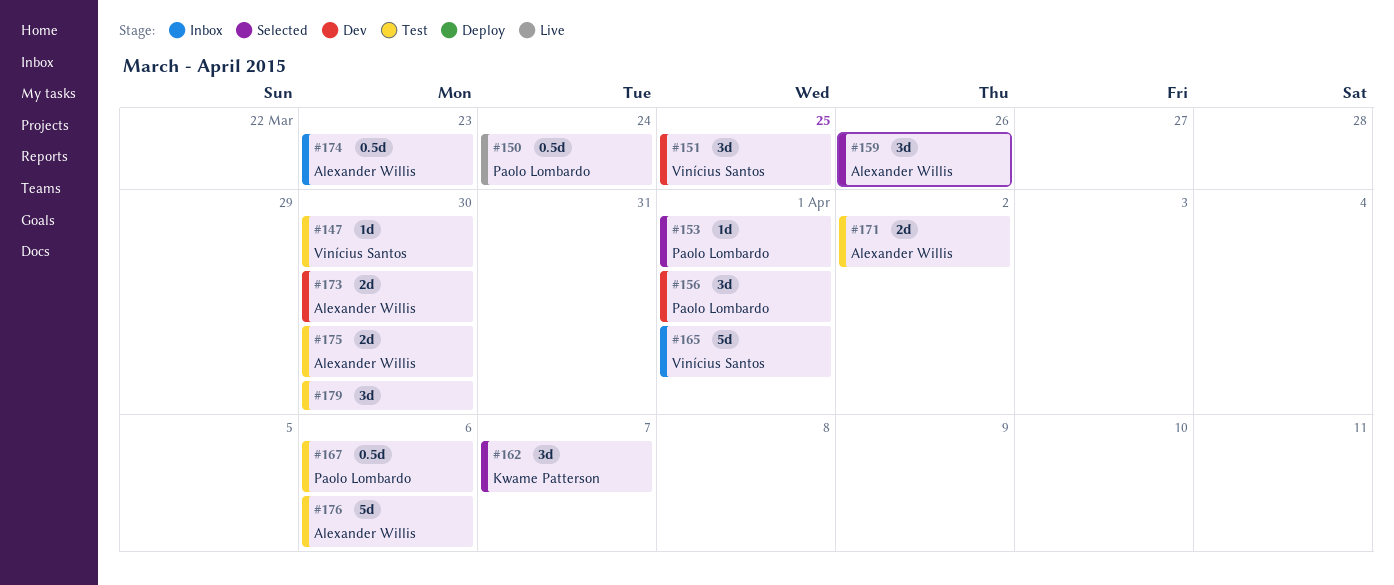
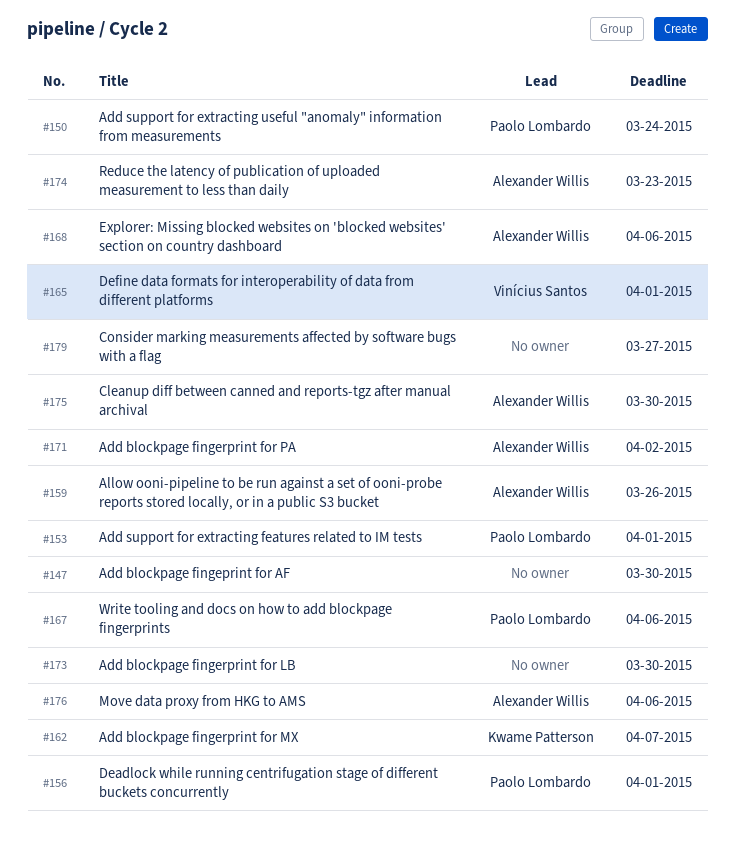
#147, owner: Vinícius Santos -> none
#151: present -> none
#168: none -> present
#173, owner: Alexander Willis -> none
#179, due: Mar 30 -> Mar 27

